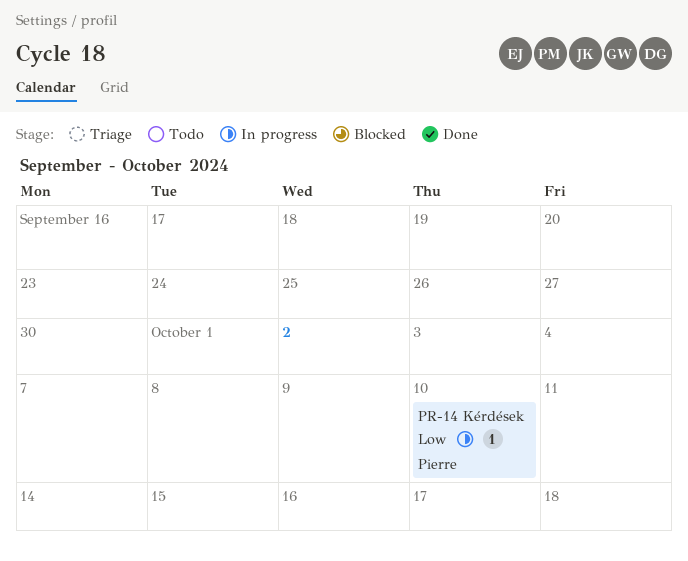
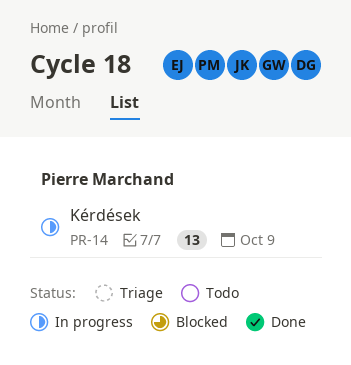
PR-14, estimate: 1 -> 13
PR-14, due: Oct 10 -> Oct 9

